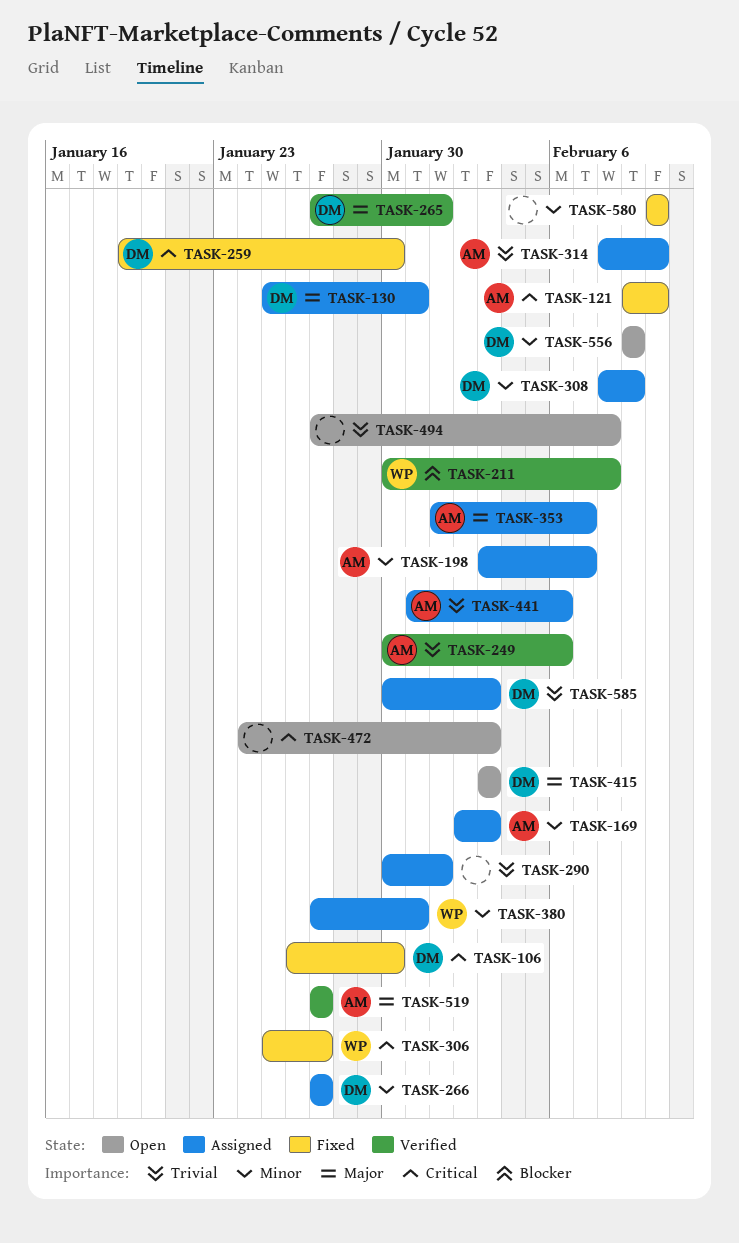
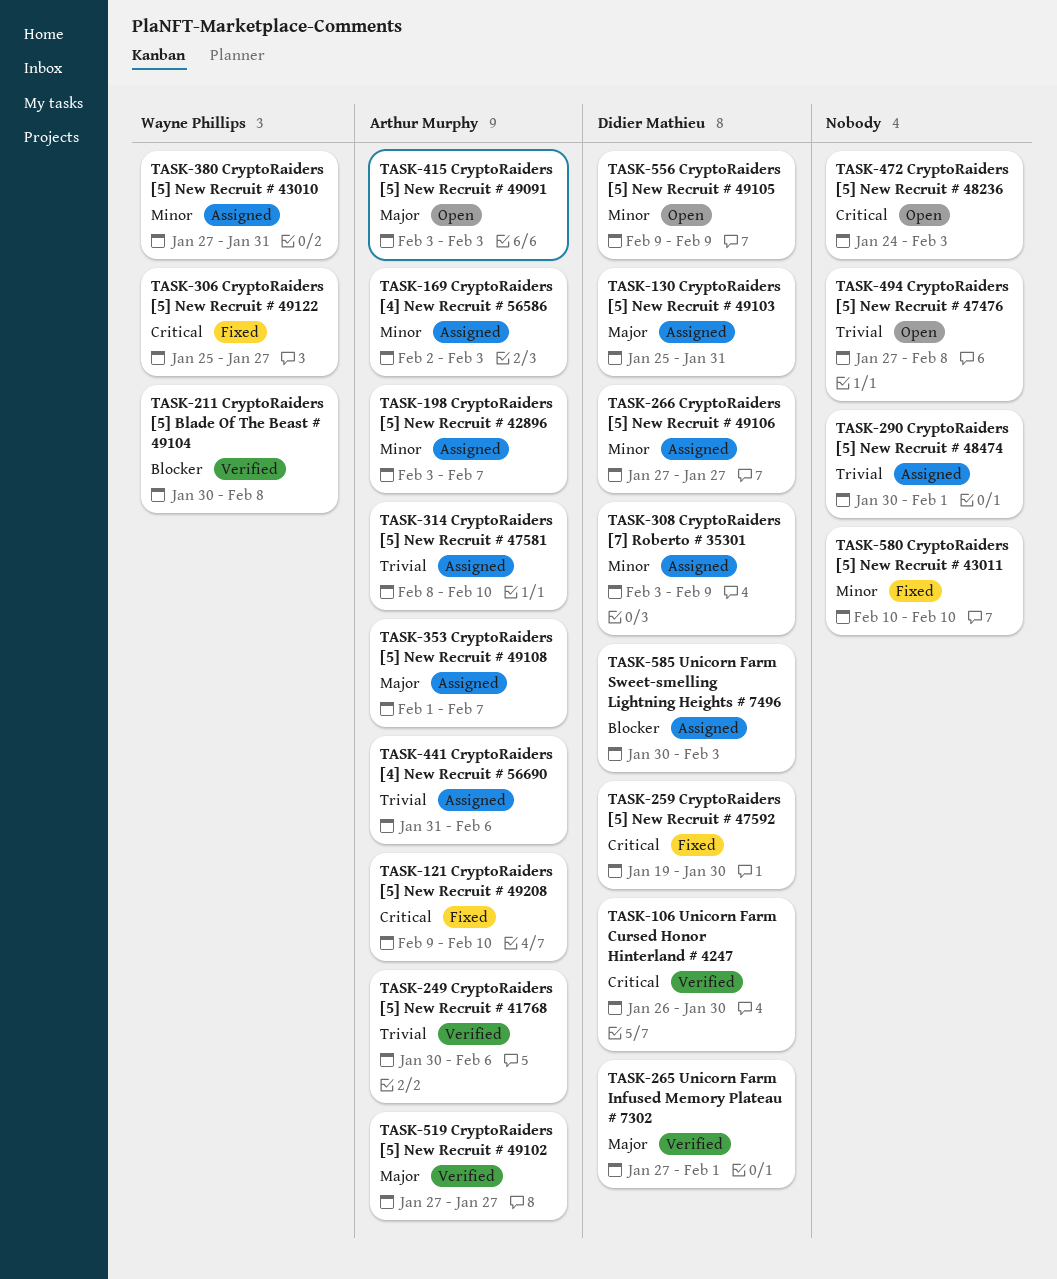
TASK-106, status: Fixed -> Verified
TASK-308, start: Feb 8 -> Feb 3
TASK-415, owner: Didier Mathieu -> Arthur Murphy
TASK-585, priority: Trivial -> Blocker

